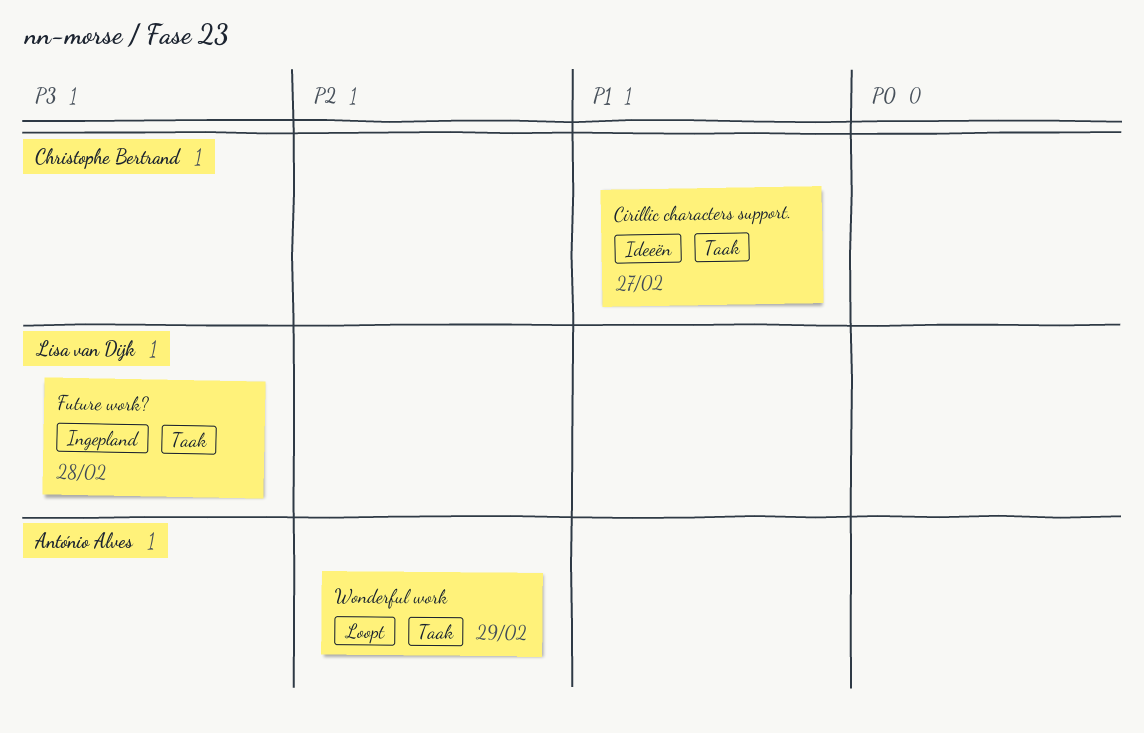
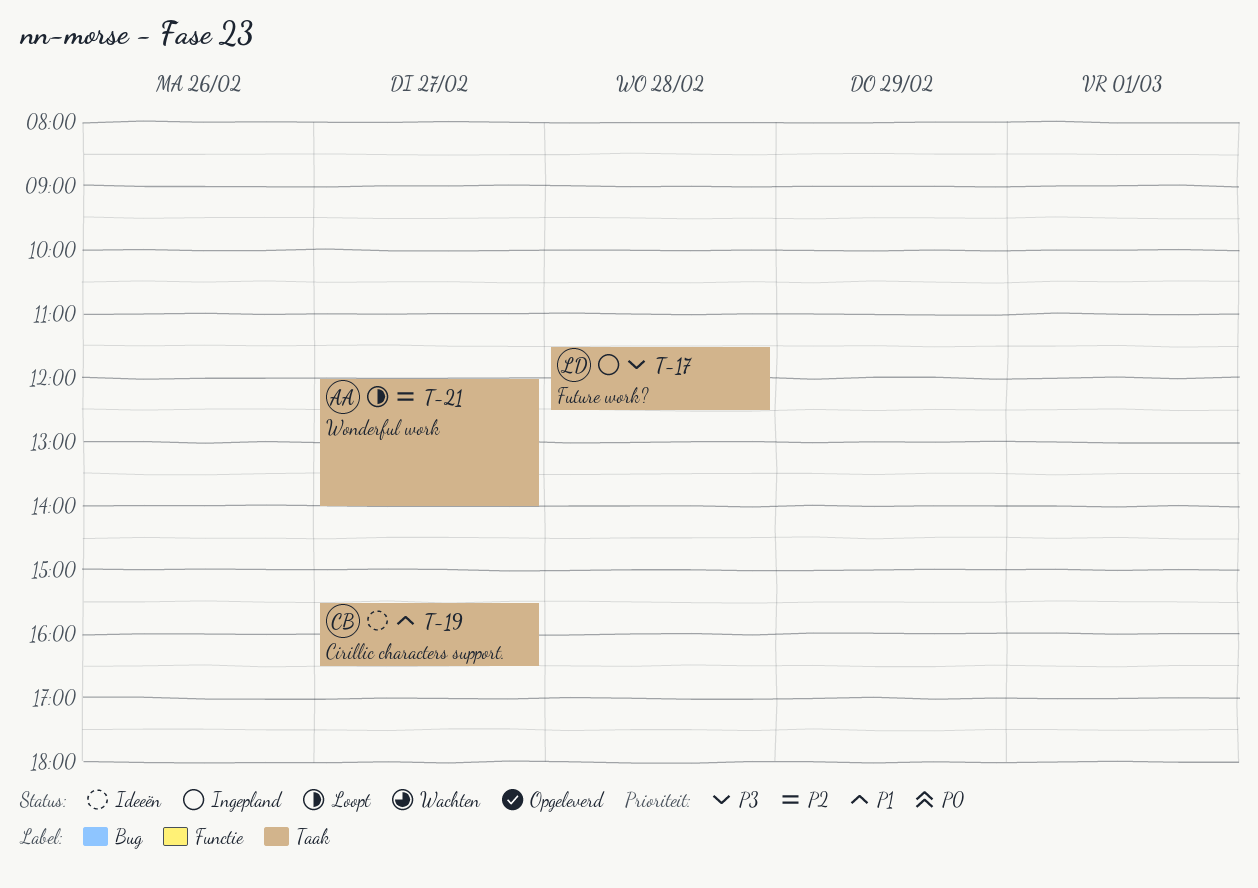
Wonderful work, day: Feb 29 -> Feb 27

